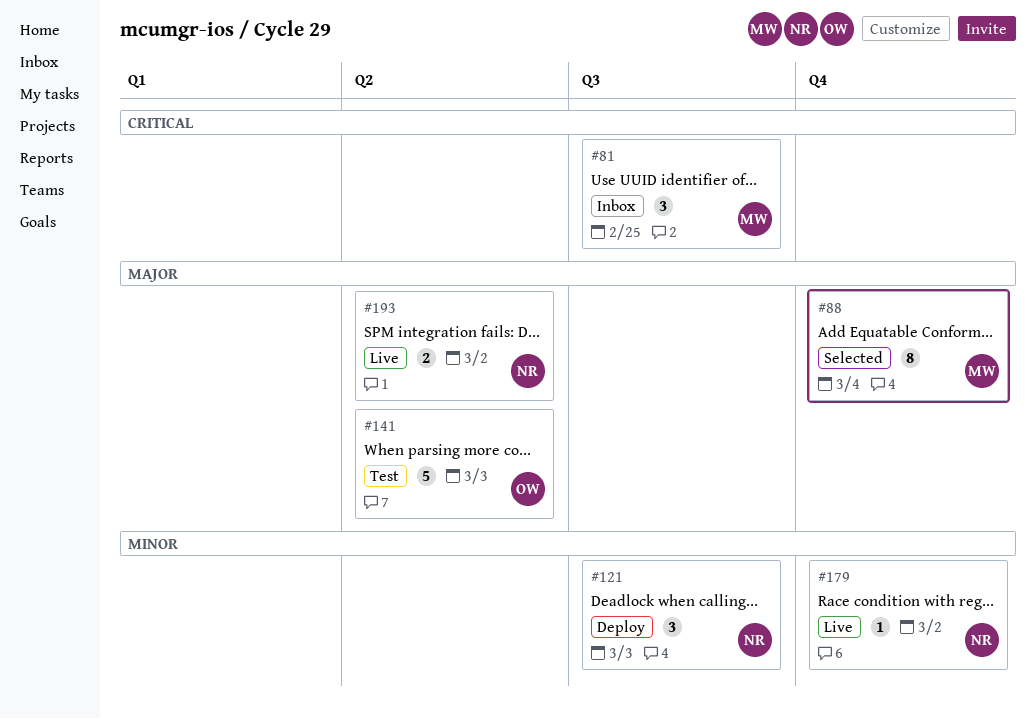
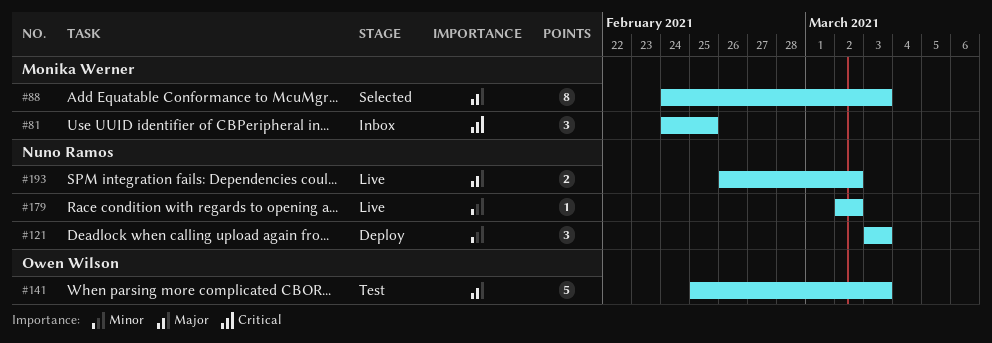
#88, due: Mar 4 -> Mar 3

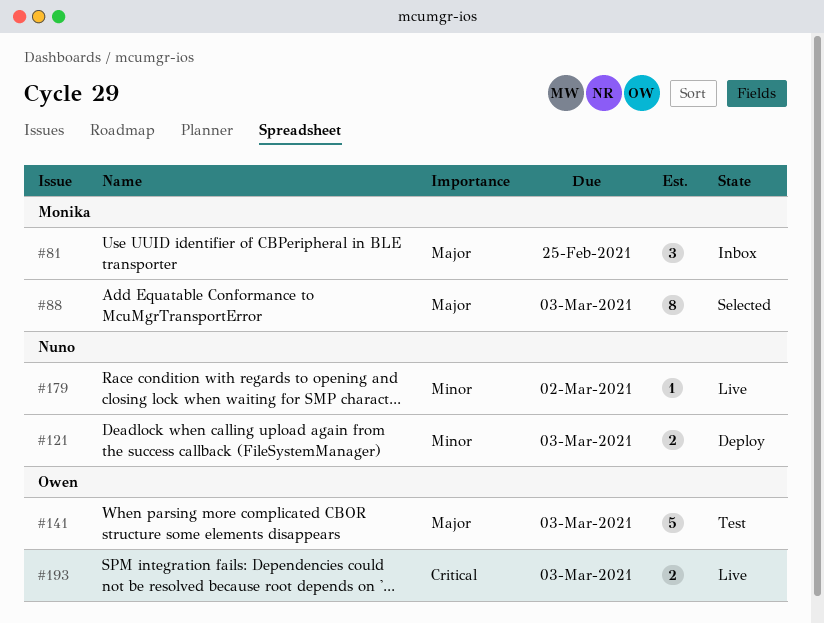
#81, priority: Critical -> Major
#121, estimate: 3 -> 2
#193, owner: Nuno Ramos -> Owen Wilson
#193, priority: Major -> Critical
#193, due: Mar 2 -> Mar 3

